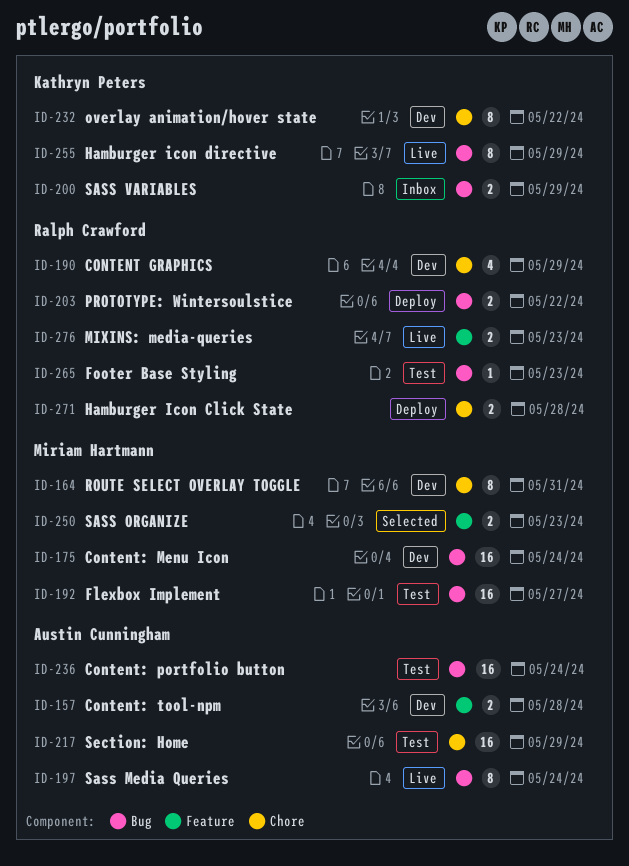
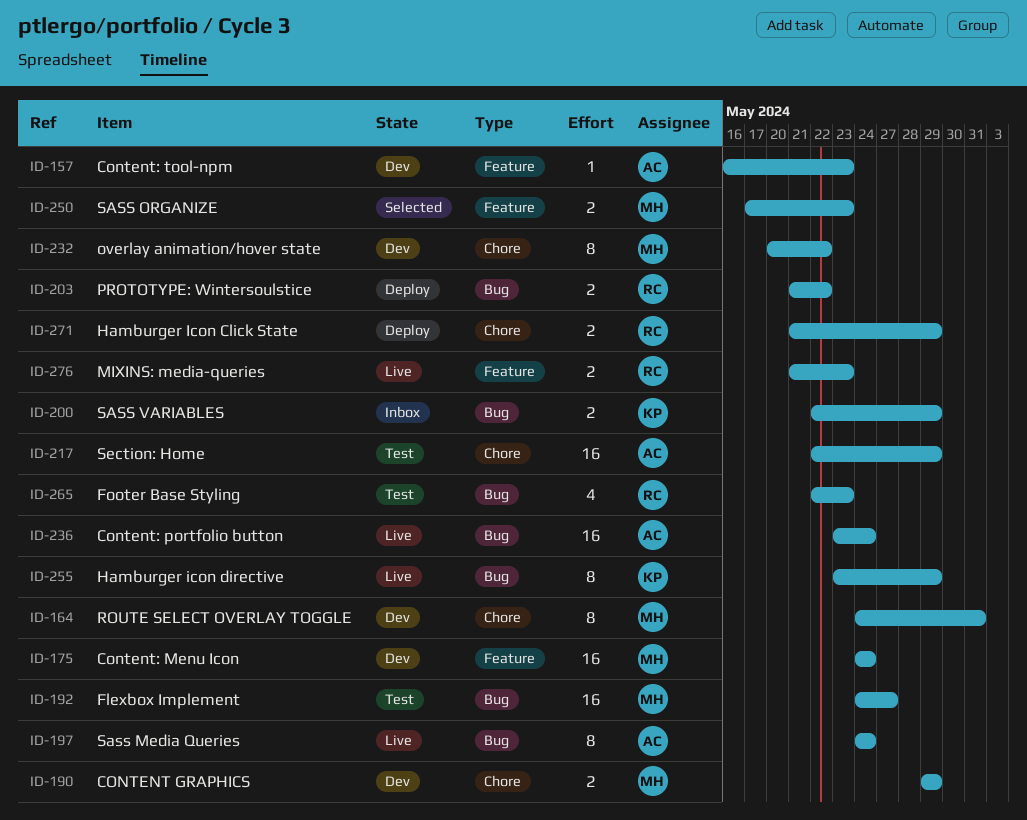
ID-157, estimate: 2 -> 1
ID-157, due: May 28 -> May 23
ID-175, label: Bug -> Feature
ID-190, owner: Ralph Crawford -> Miriam Hartmann
ID-190, estimate: 4 -> 2
ID-232, owner: Kathryn Peters -> Miriam Hartmann
ID-236, status: Test -> Live
ID-265, estimate: 1 -> 4
ID-271, due: May 28 -> May 29

